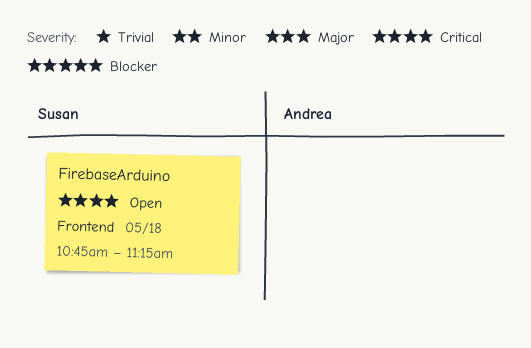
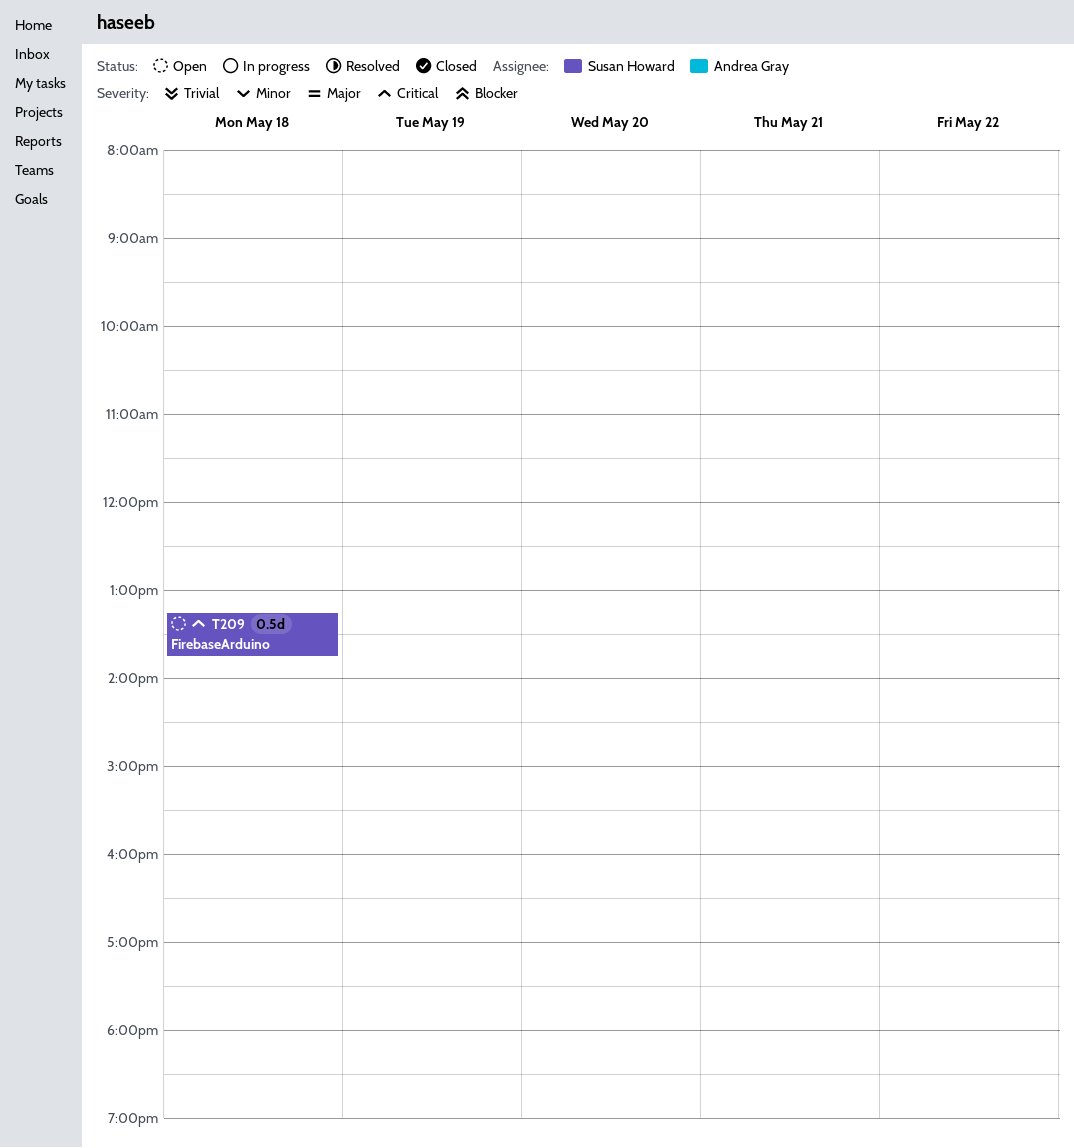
FirebaseArduino, begins: 10:45 -> 13:15
FirebaseArduino, ends: 11:15 -> 13:45

